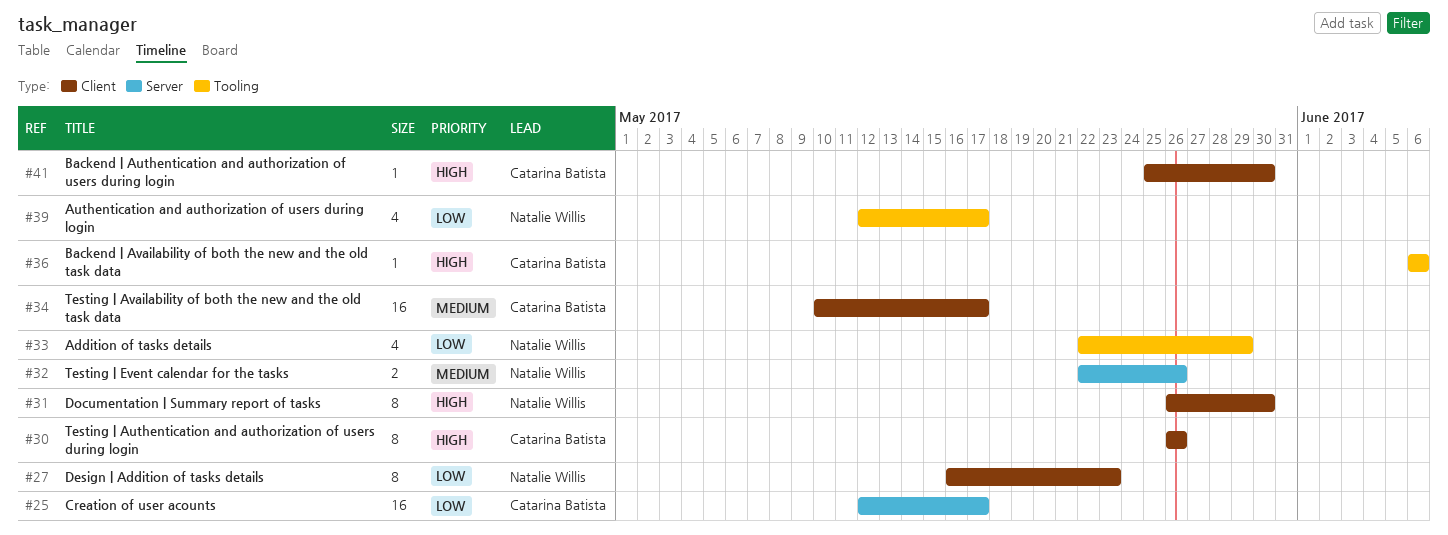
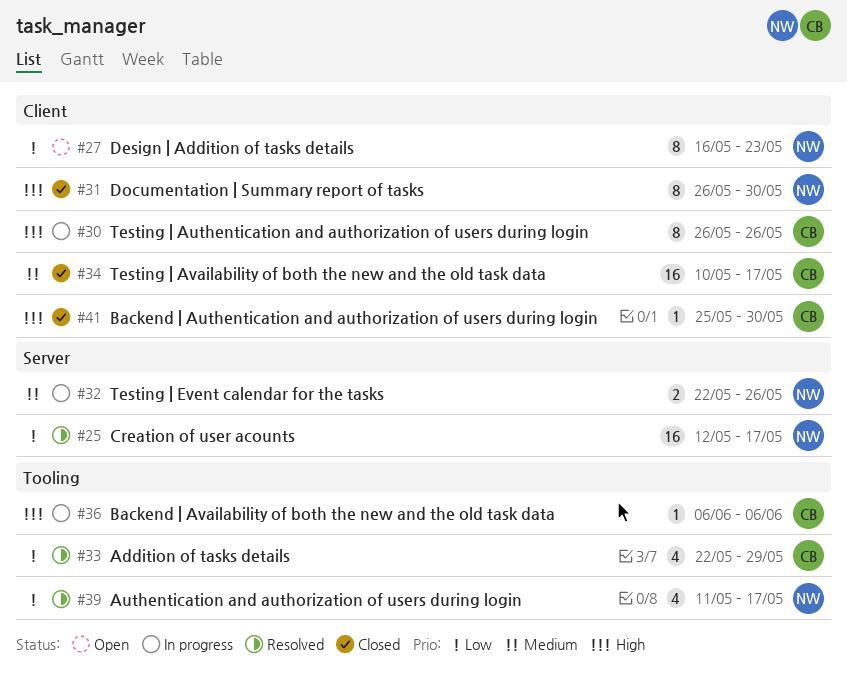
#25, owner: Catarina Batista -> Natalie Willis
#33, owner: Natalie Willis -> Catarina Batista
#39, start: May 12 -> May 11

